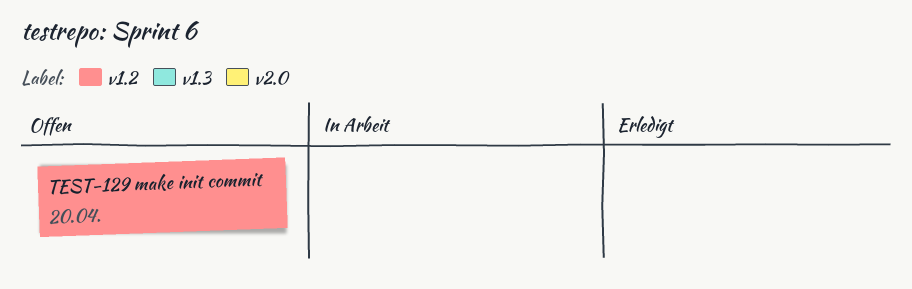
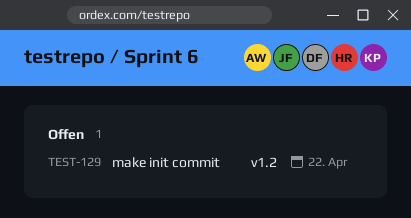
TEST-129, due: Apr 20 -> Apr 22

